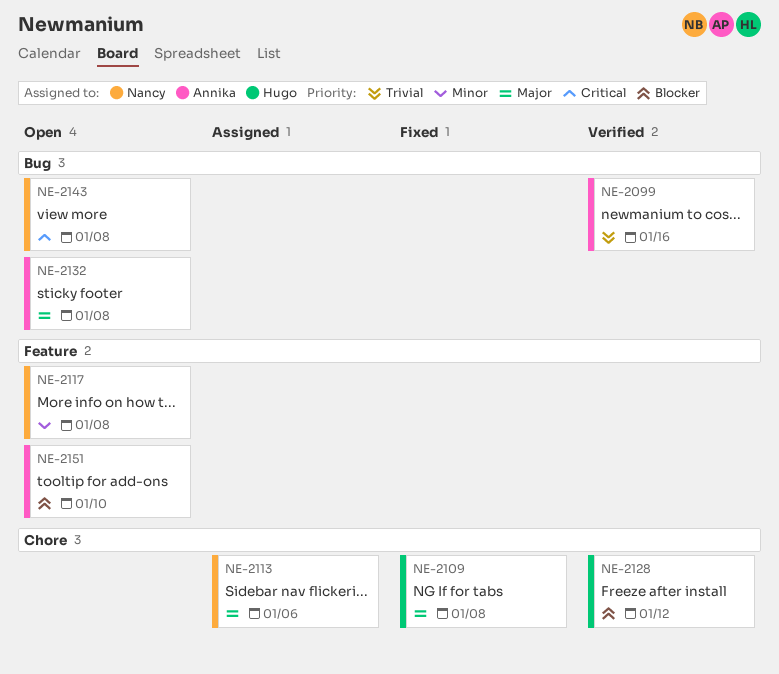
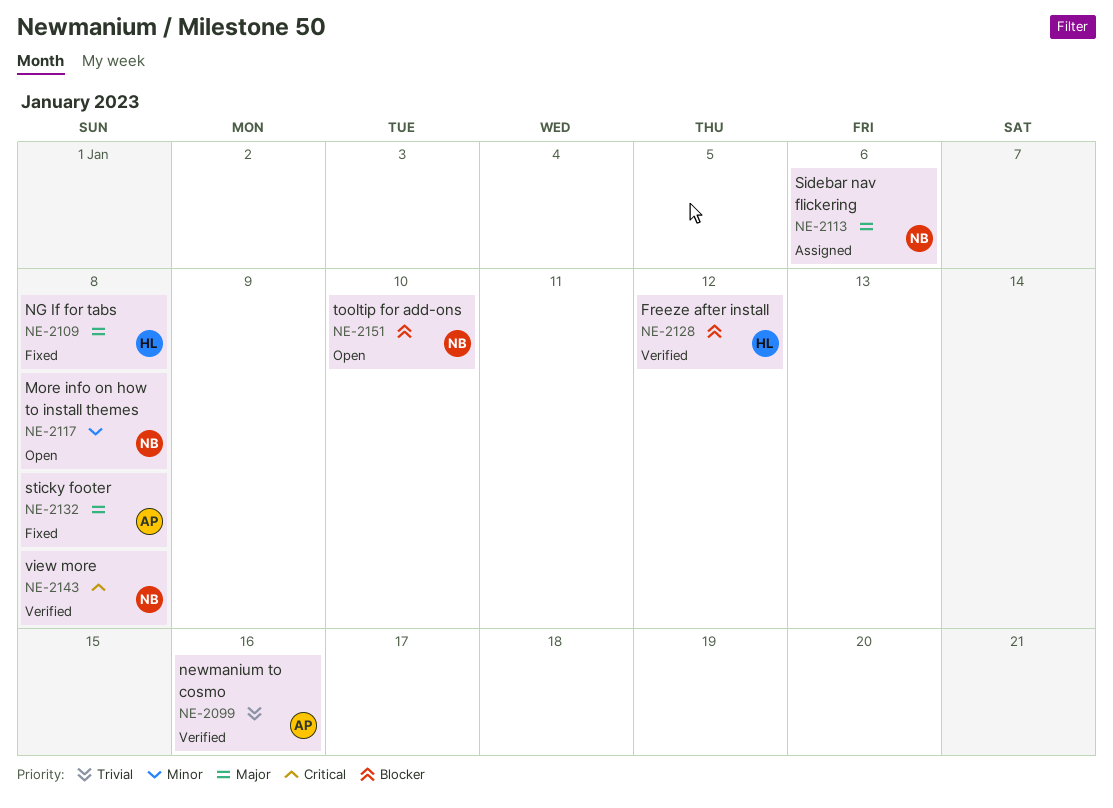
NE-2132, status: Open -> Fixed
NE-2143, status: Open -> Verified
NE-2151, owner: Annika -> Nancy

